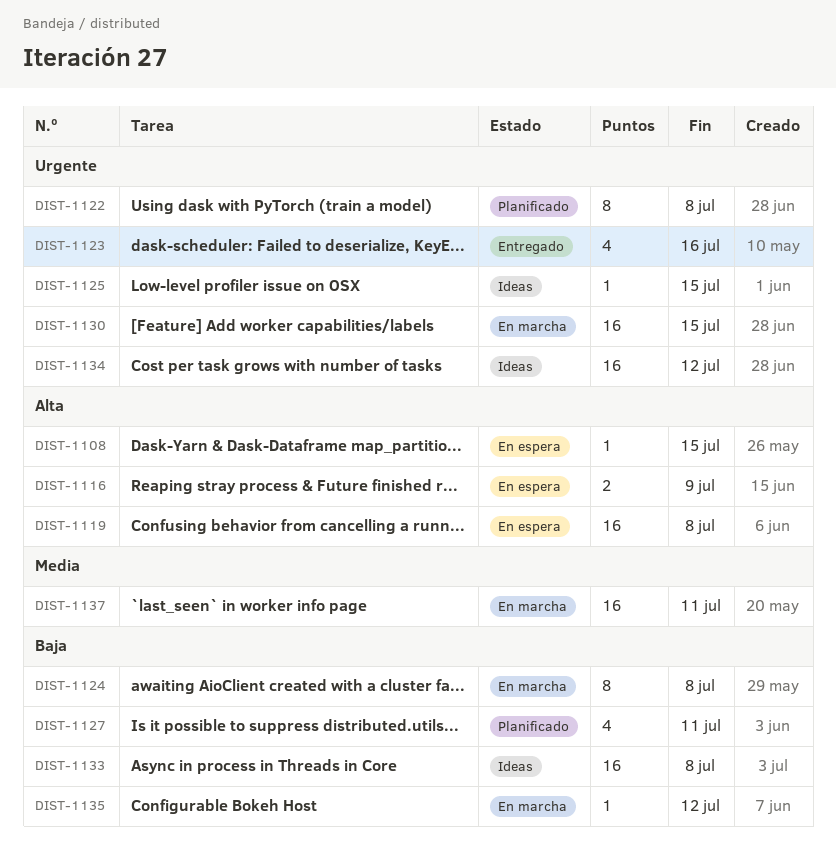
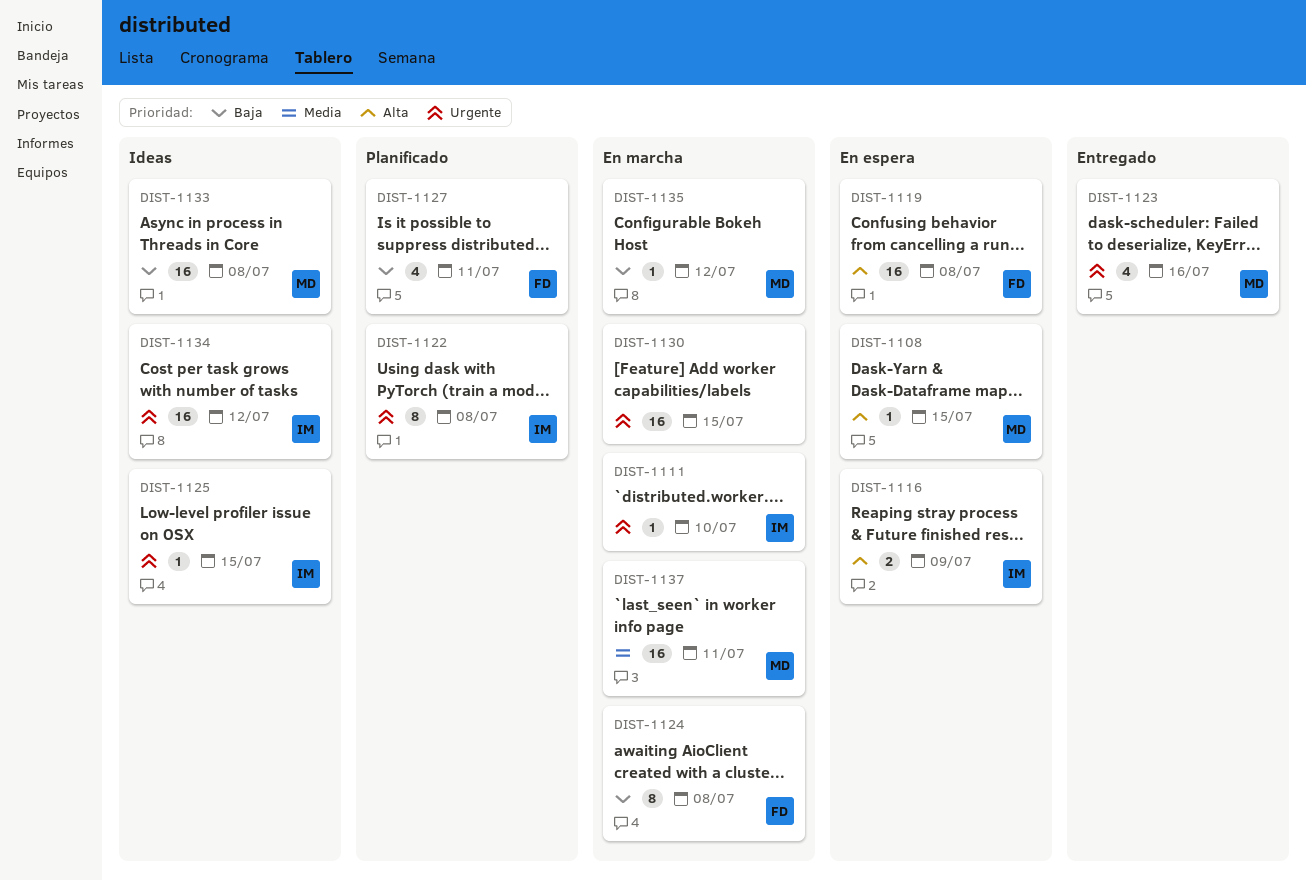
DIST-1111: none -> present

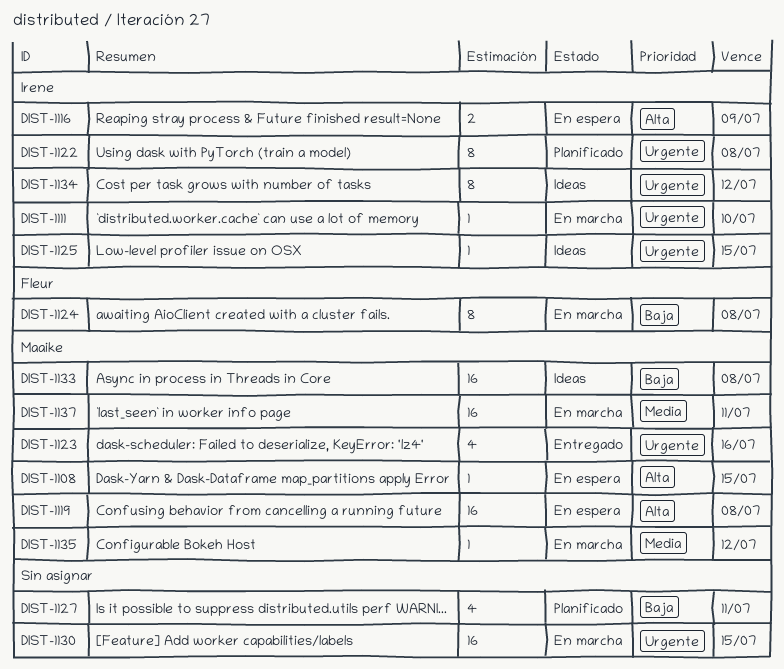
DIST-1119, owner: Fleur -> Maaike
DIST-1127, owner: Fleur -> none
DIST-1134, estimate: 16 -> 8
DIST-1135, priority: Baja -> Media

